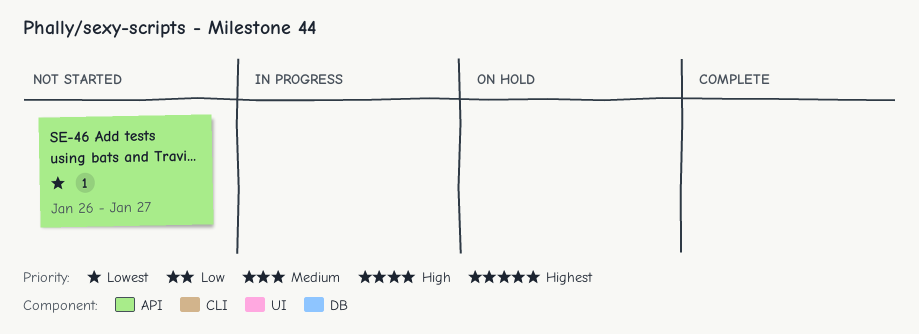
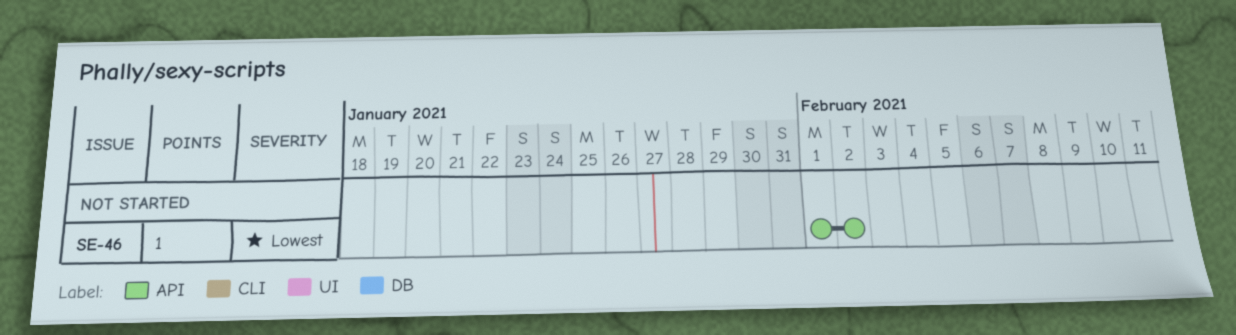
SE-46, start: Jan 26 -> Feb 1
SE-46, due: Jan 27 -> Feb 2

